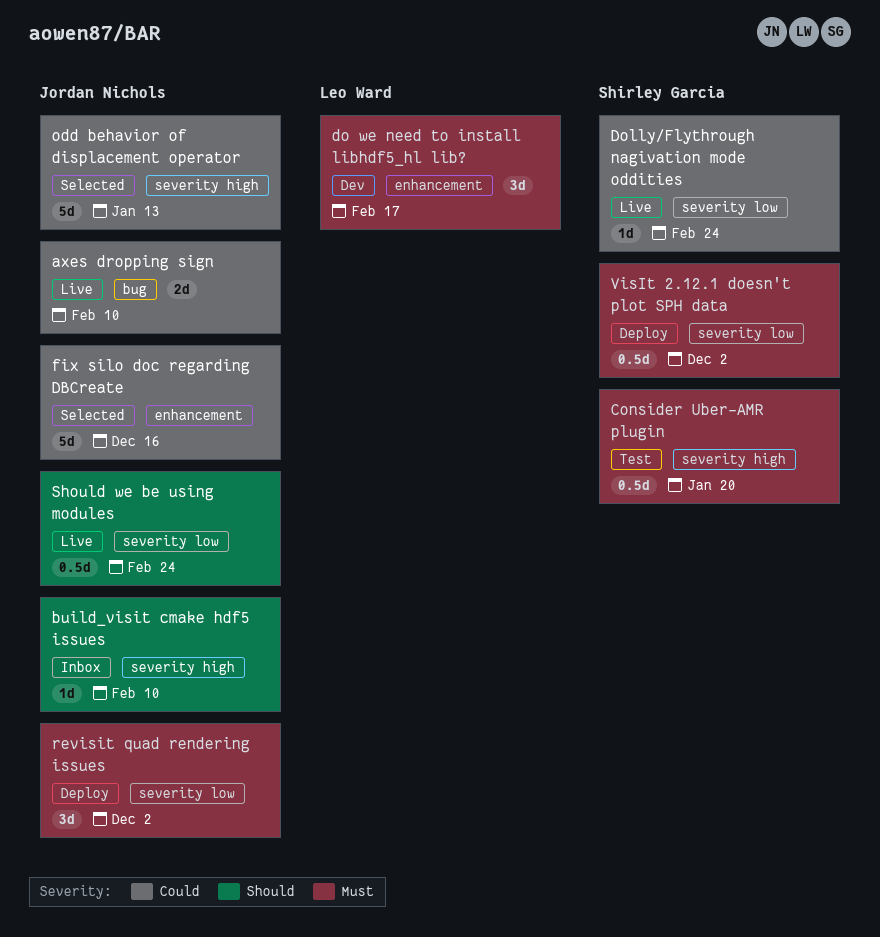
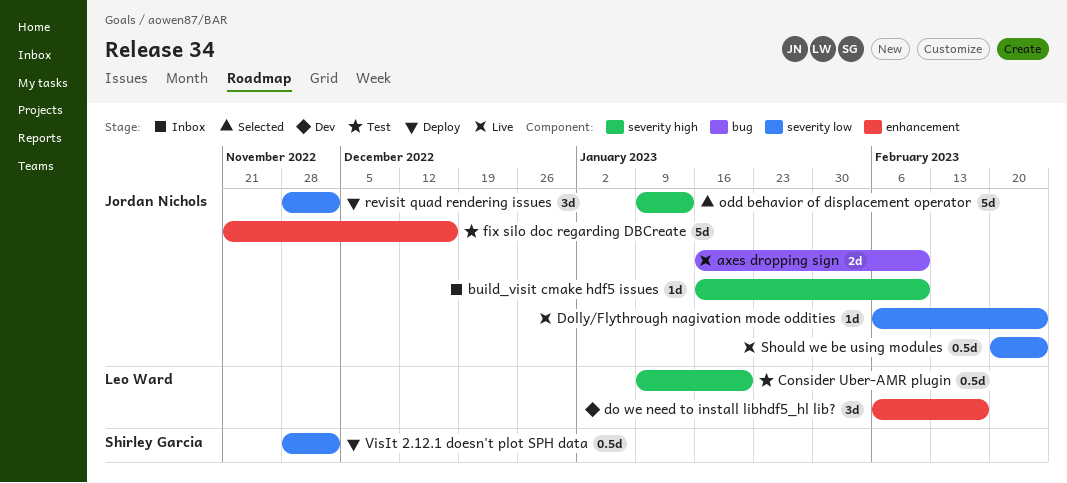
Consider Uber-AMR plugin, owner: Shirley Garcia -> Leo Ward
Dolly/Flythrough nagivation mode oddities, owner: Shirley Garcia -> Jordan Nichols
fix silo doc regarding DBCreate, status: Selected -> Test

